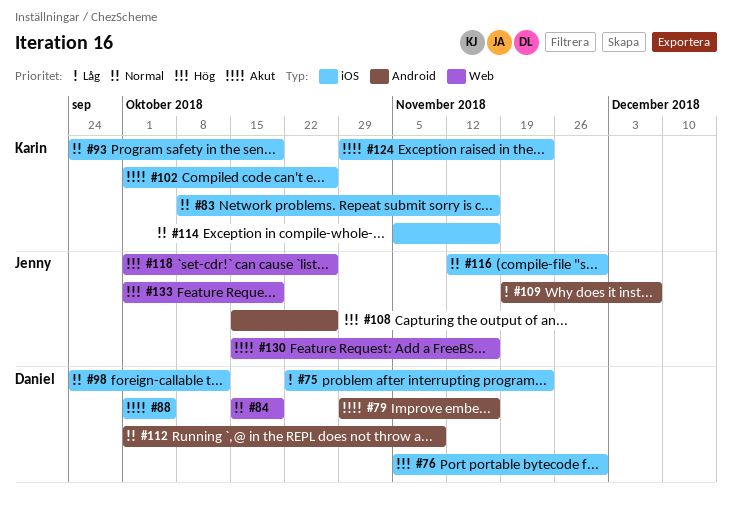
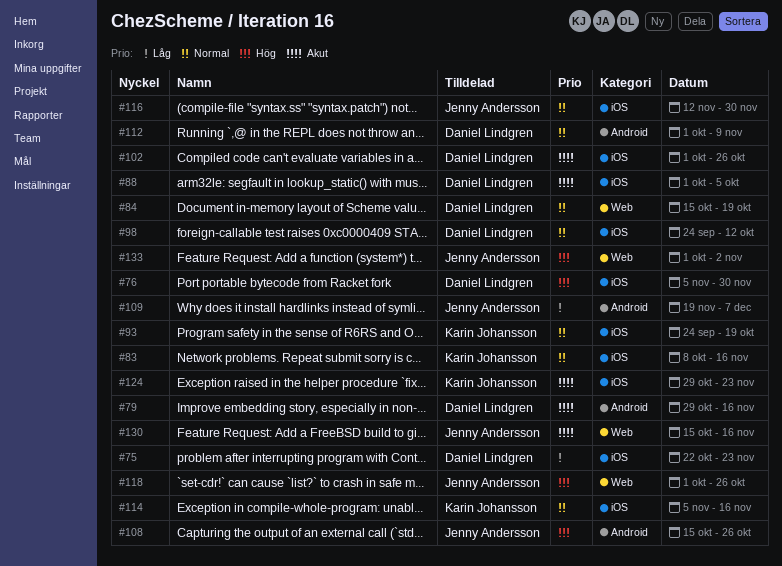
#102, owner: Karin Johansson -> Daniel Lindgren
#133, due: Oct 19 -> Nov 2

